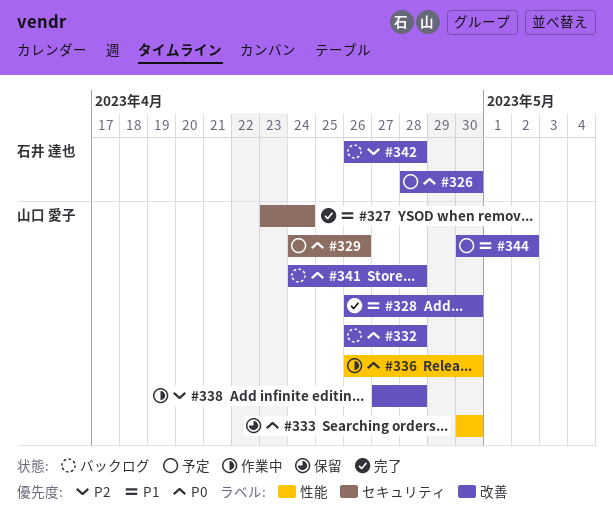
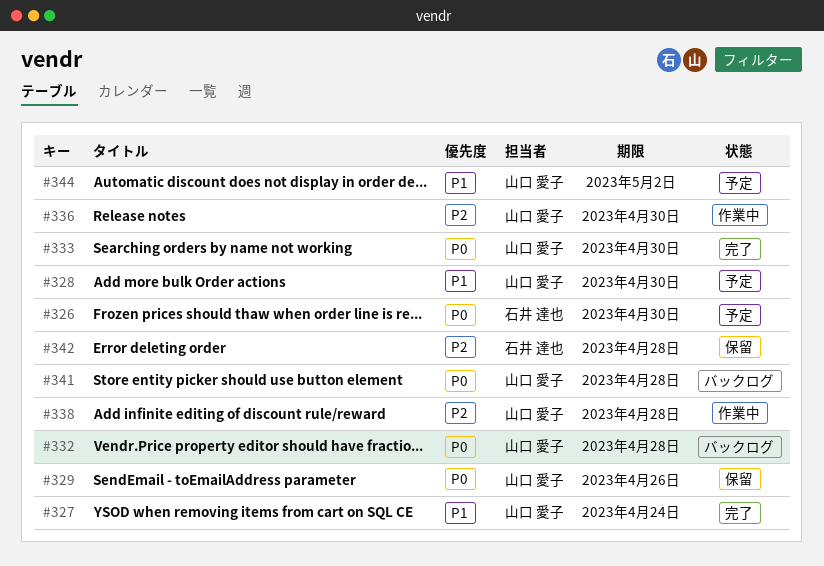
#328, status: 完了 -> 予定
#329, status: 予定 -> 保留
#333, status: 保留 -> 完了
#336, priority: P0 -> P2
#342, status: バックログ -> 保留

